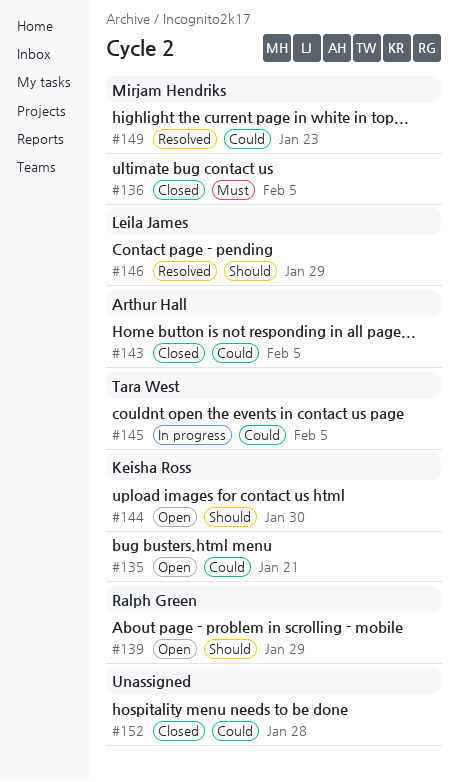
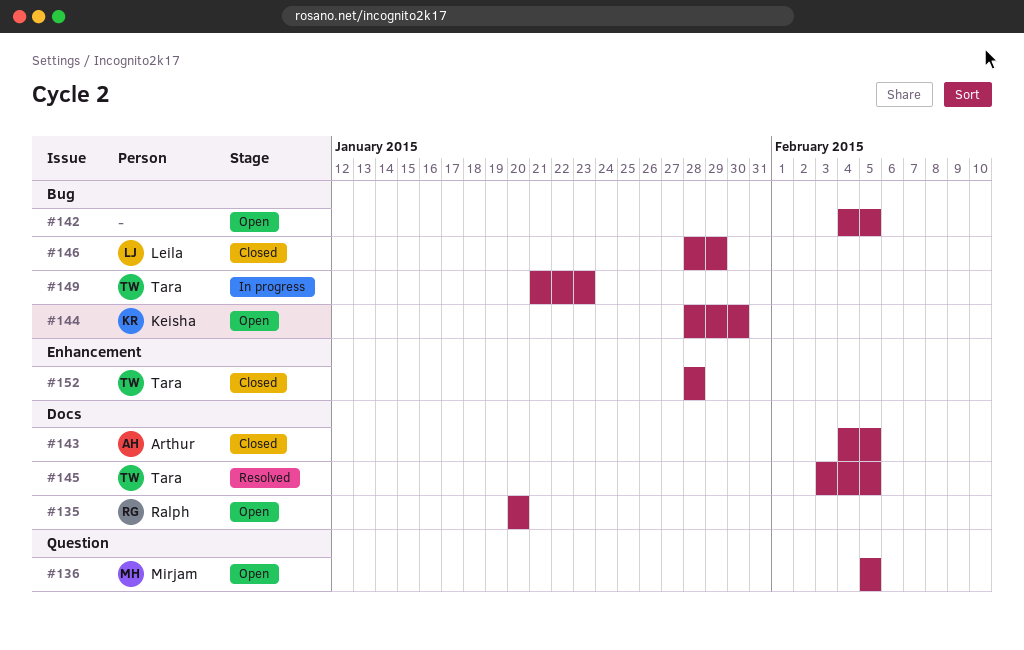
#135, owner: Keisha Ross -> Ralph Green
#135, due: Jan 21 -> Jan 20
#136, status: Closed -> Open
#139: present -> none
#142: none -> present
#145, status: In progress -> Resolved
#146, status: Resolved -> Closed
#149, status: Resolved -> In progress
#149, owner: Mirjam Hendriks -> Tara West
#152, owner: none -> Tara West

